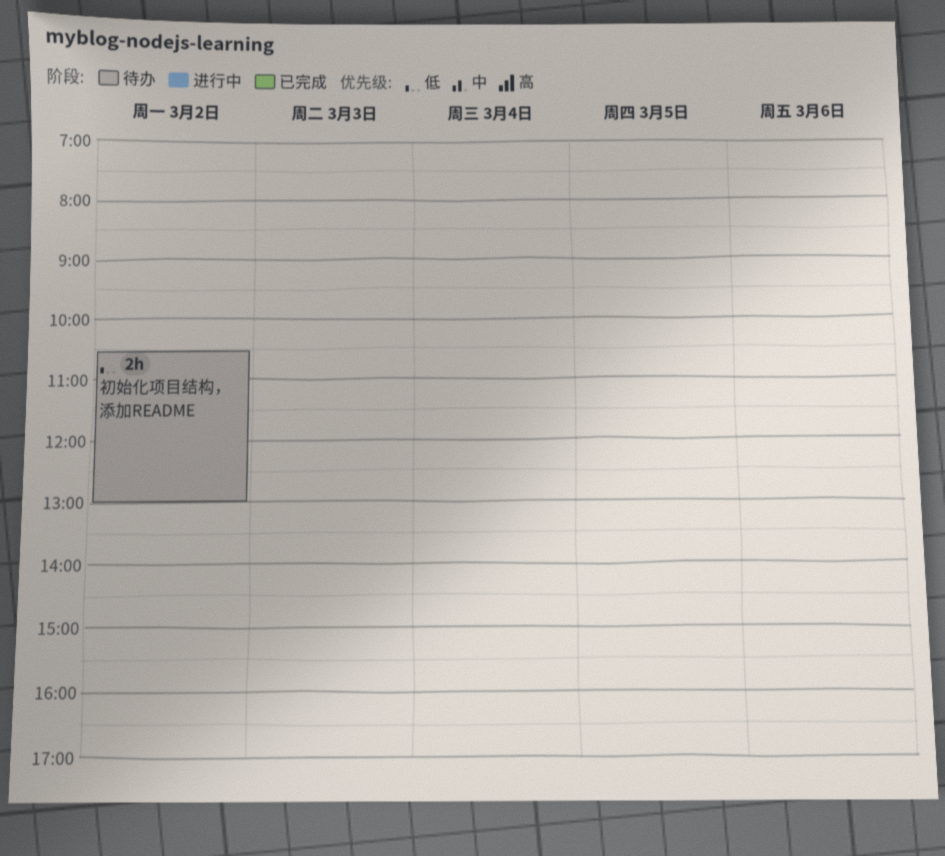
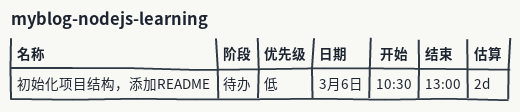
初始化项目结构，添加README, estimate: 2h -> 2d
初始化项目结构，添加README, day: Mar 2 -> Mar 6

